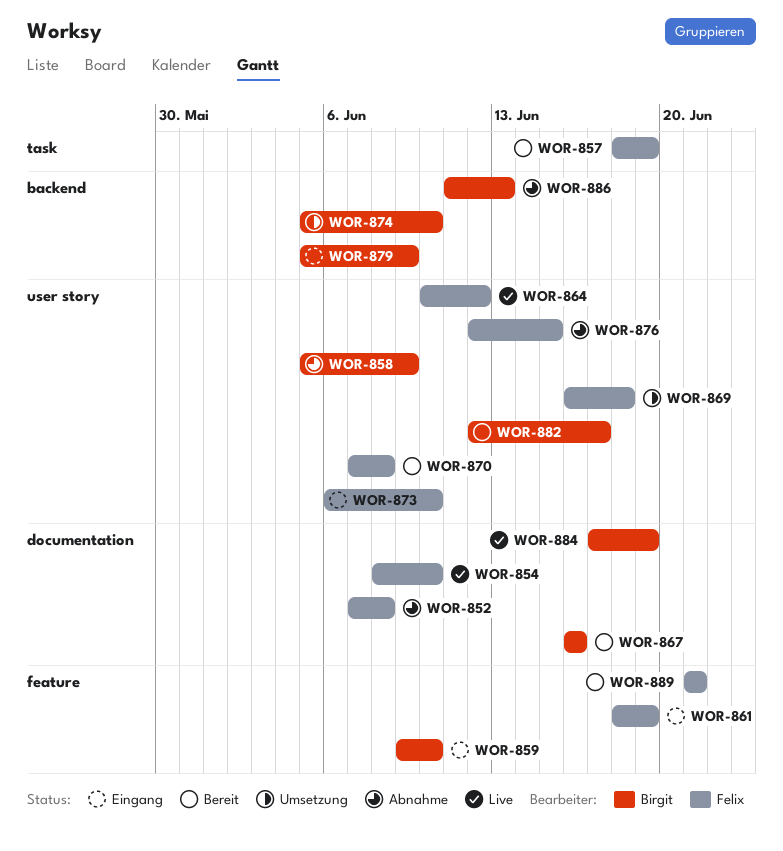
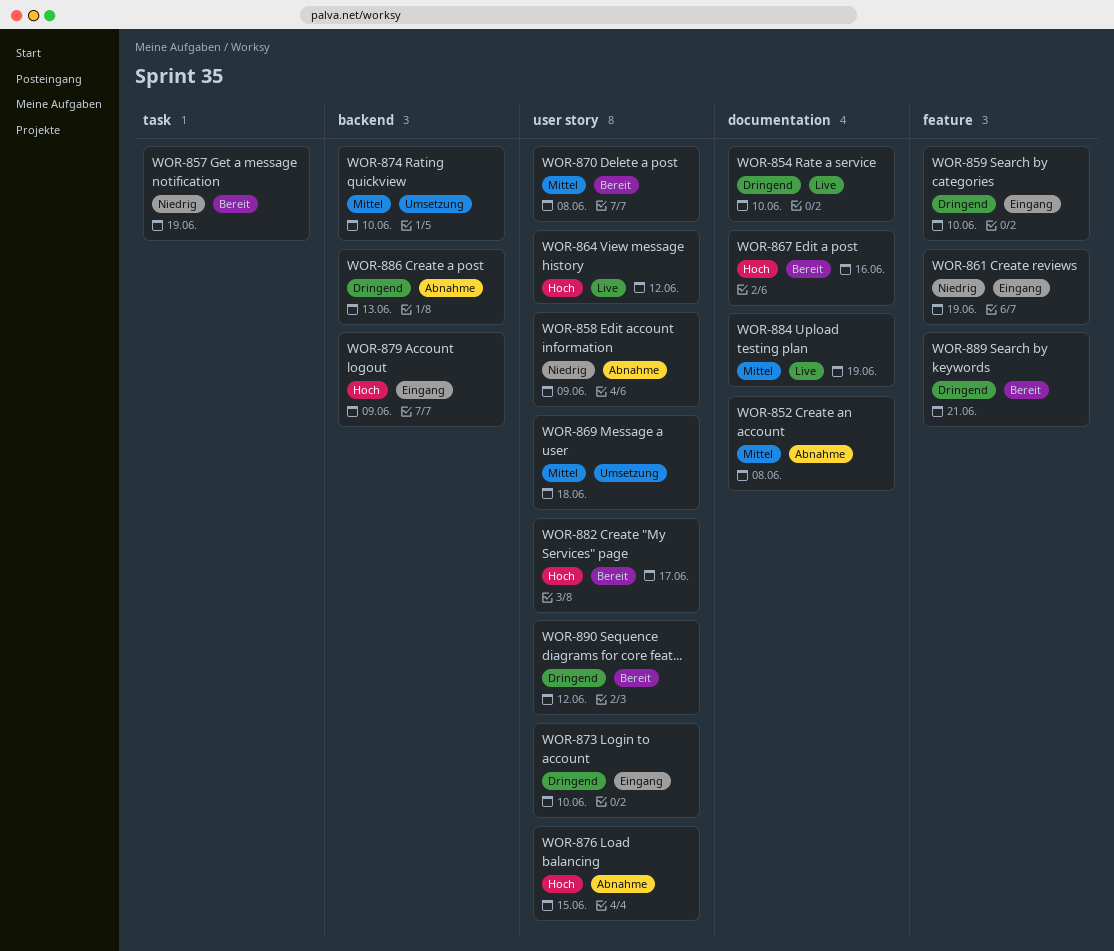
WOR-890: none -> present

